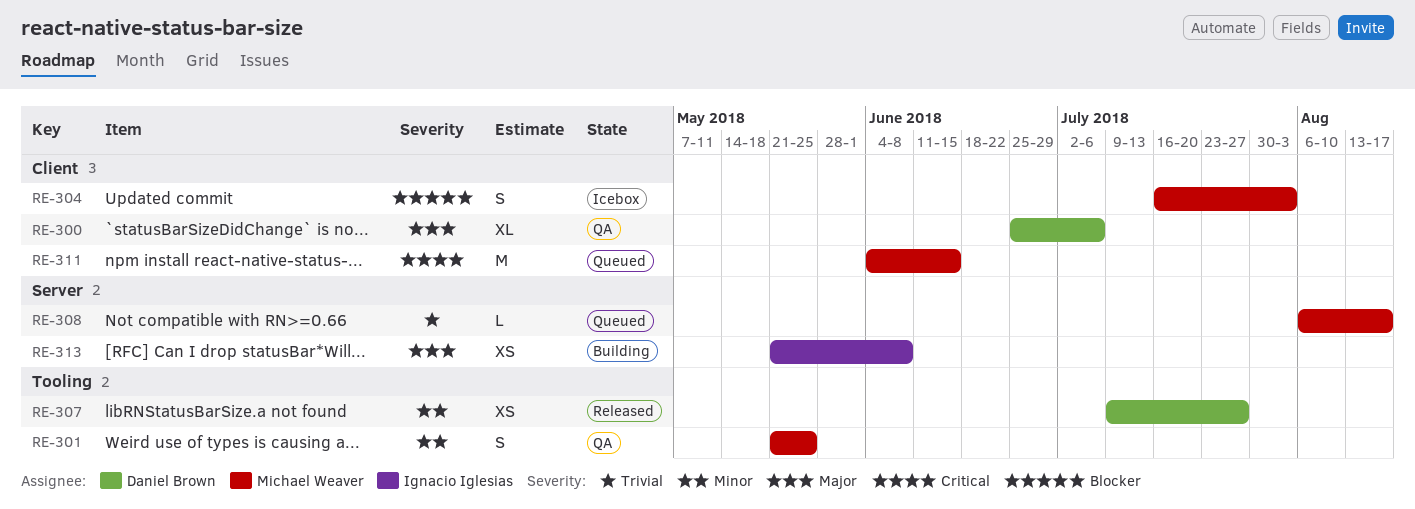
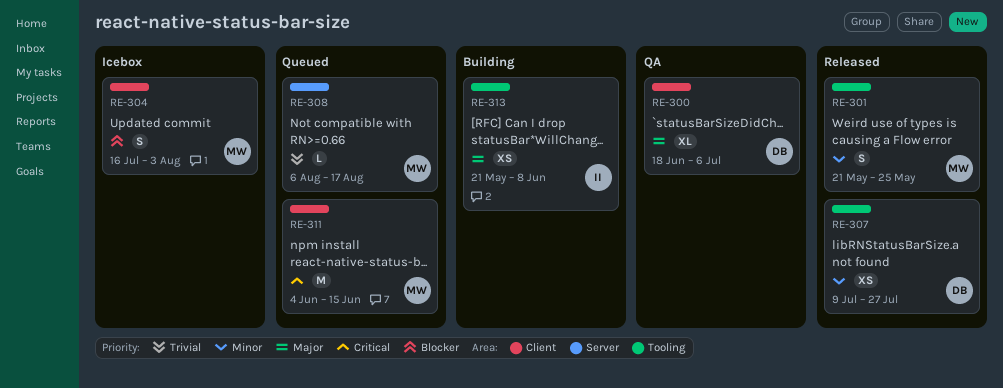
RE-300, start: Jun 25 -> Jun 18
RE-301, status: QA -> Released
RE-313, label: Server -> Tooling

